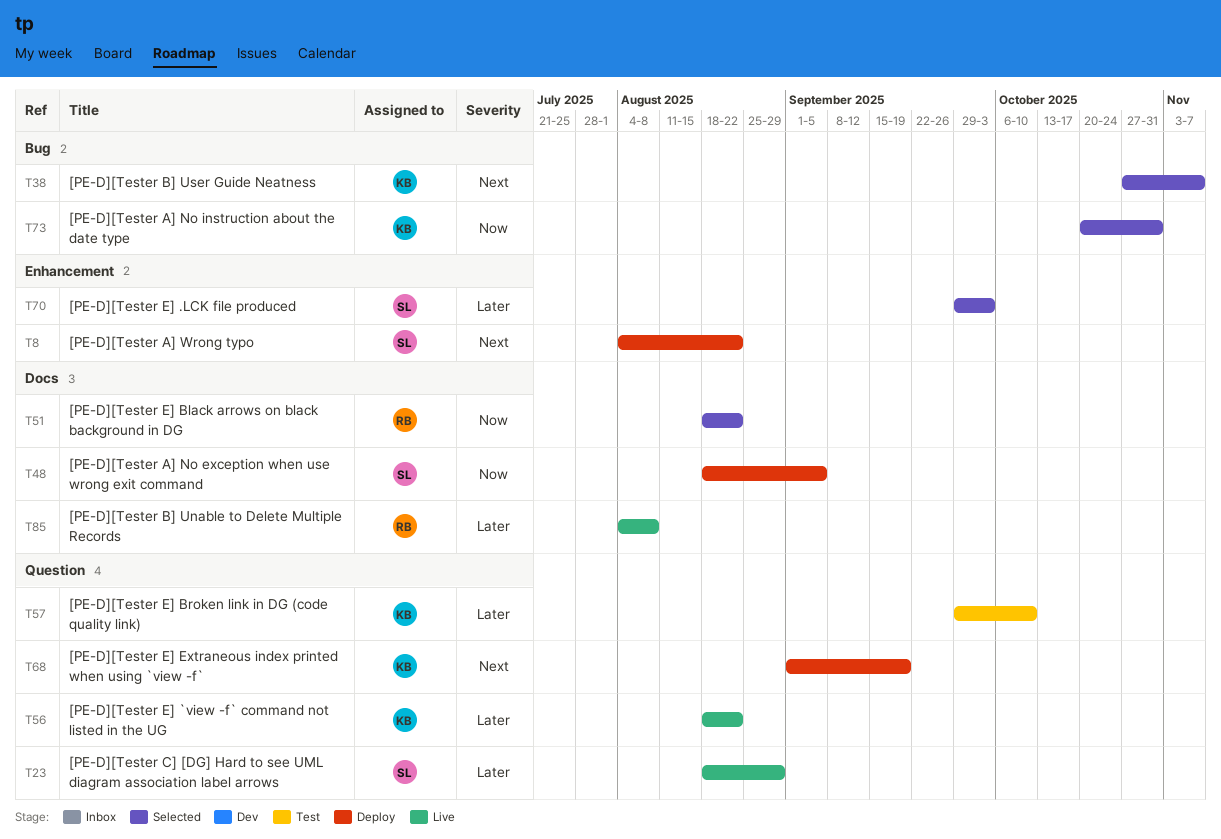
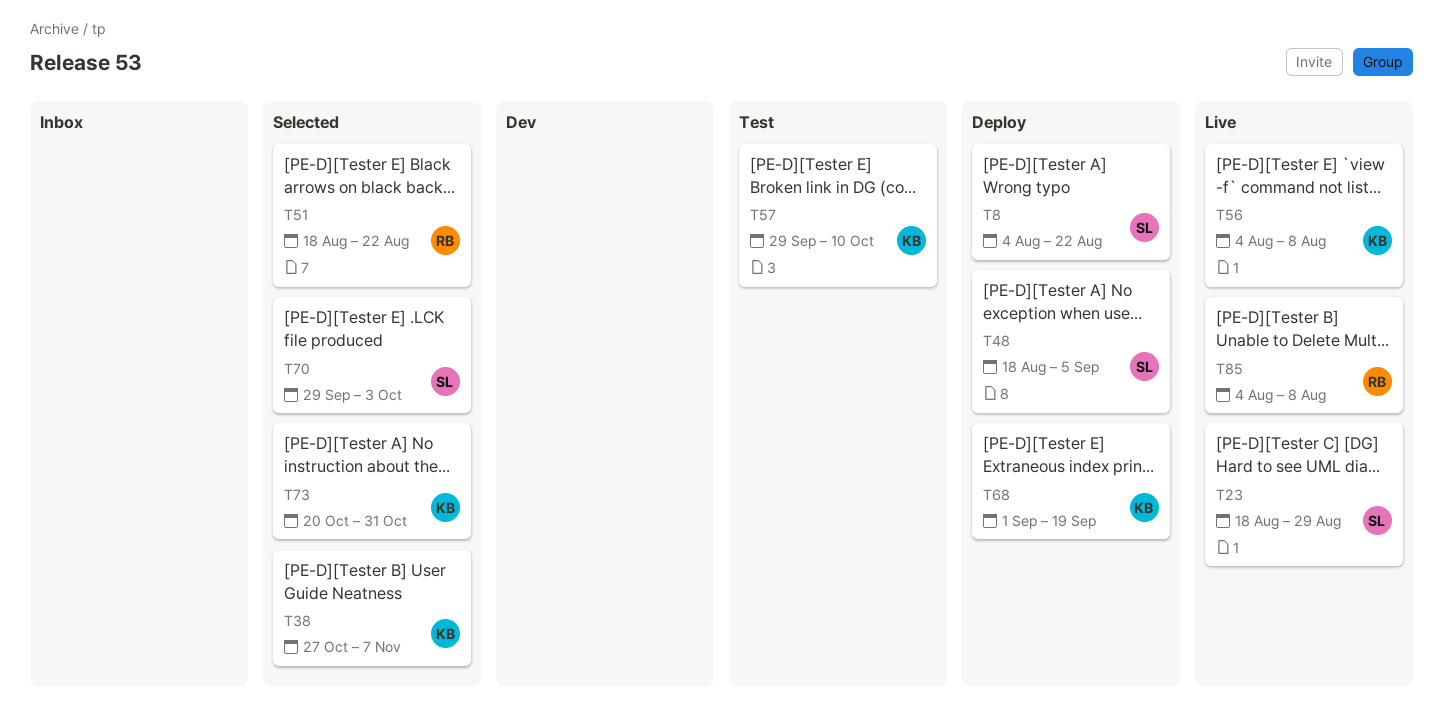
T56, start: Aug 18 -> Aug 4
T56, due: Aug 22 -> Aug 8

